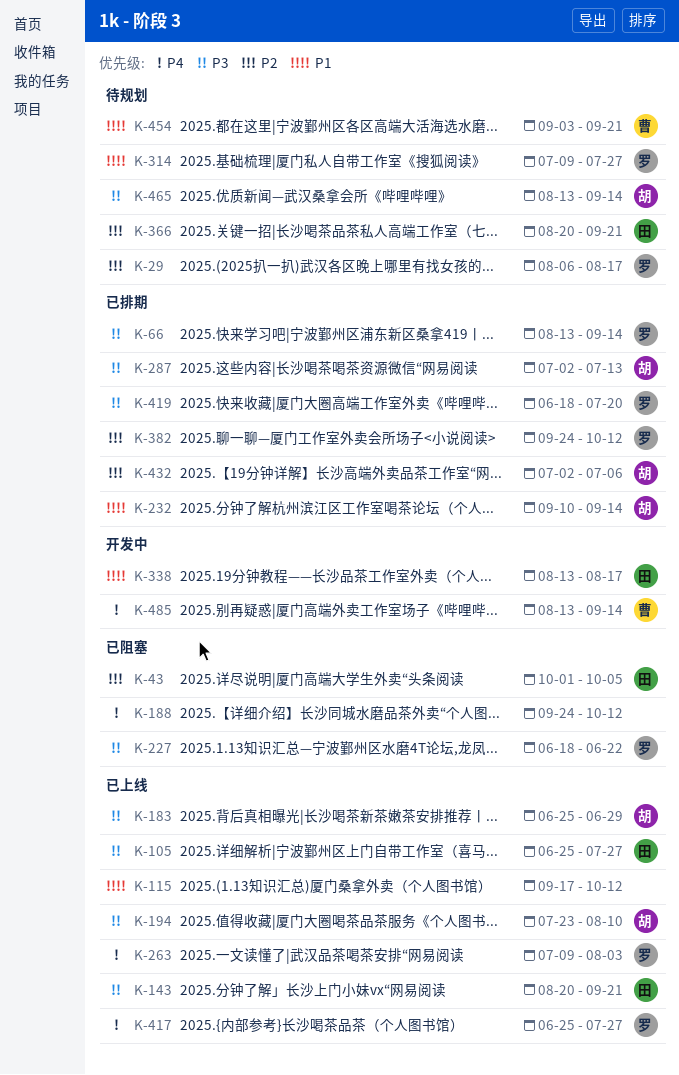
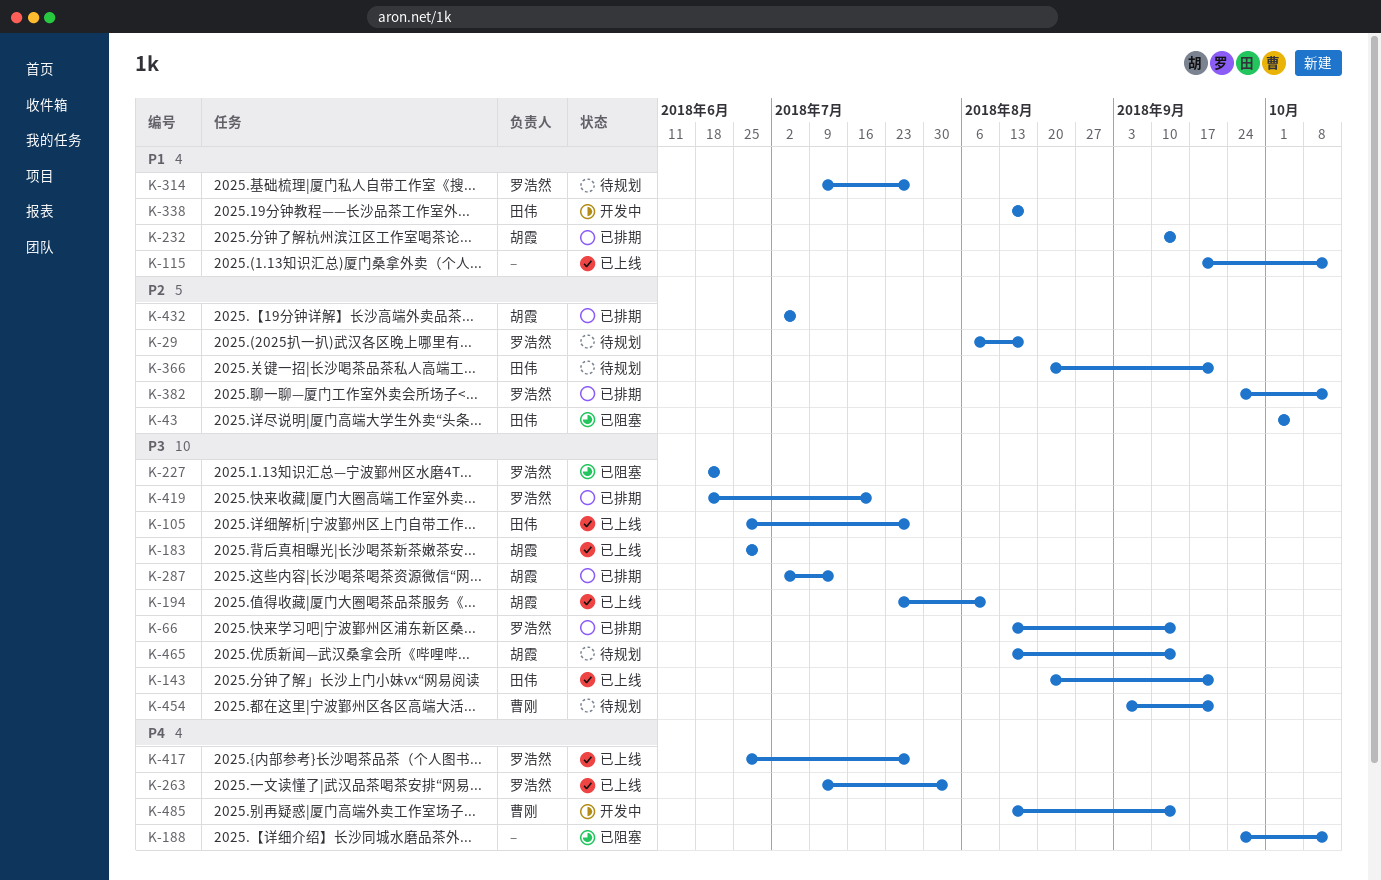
K-454, priority: P1 -> P3

